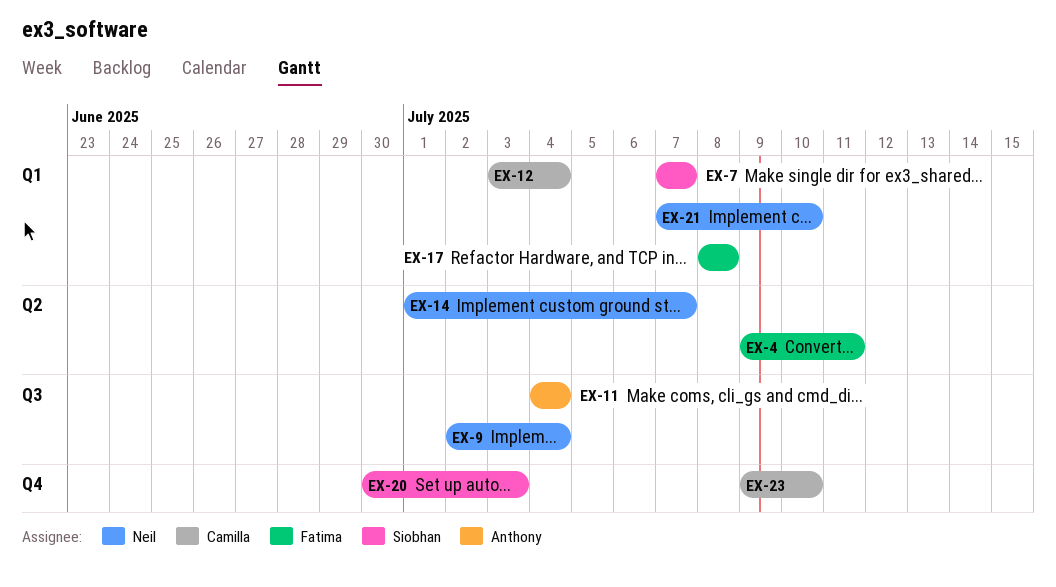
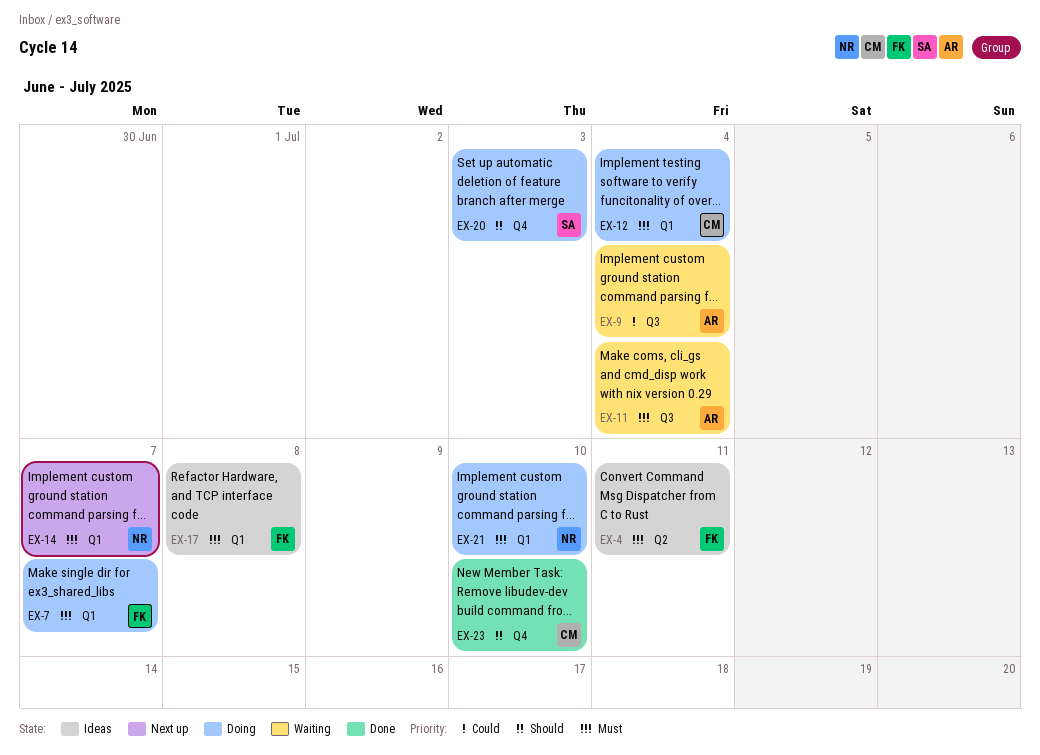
EX-7, owner: Siobhan -> Fatima
EX-9, owner: Neil -> Anthony
EX-14, label: Q2 -> Q1

